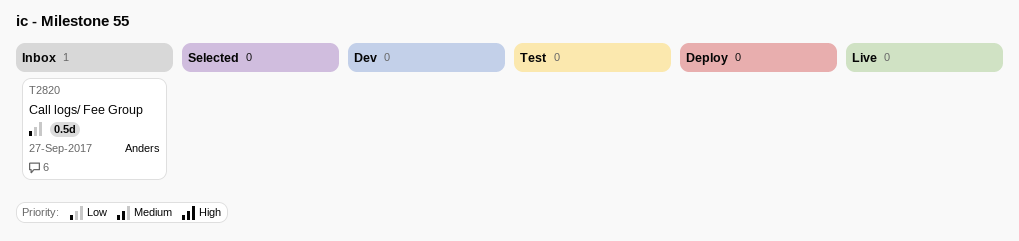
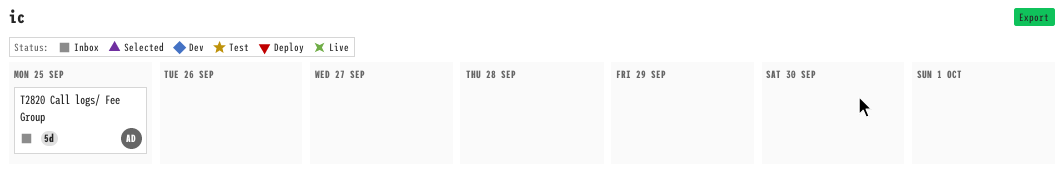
T2820, estimate: 0.5d -> 5d
T2820, due: Sep 27 -> Sep 25

